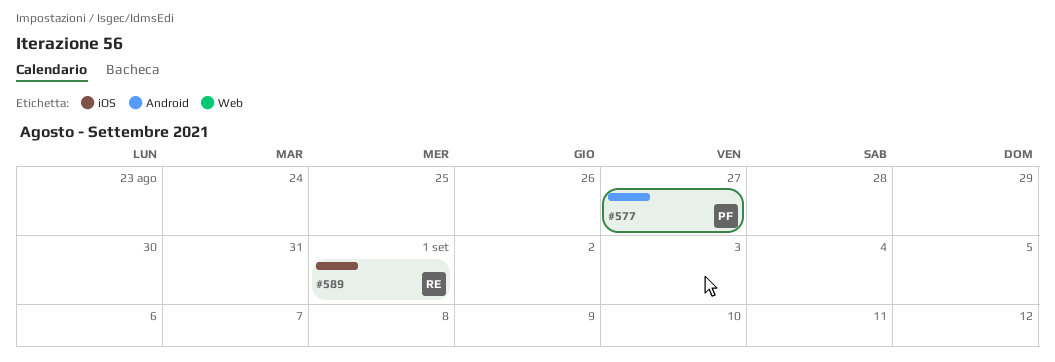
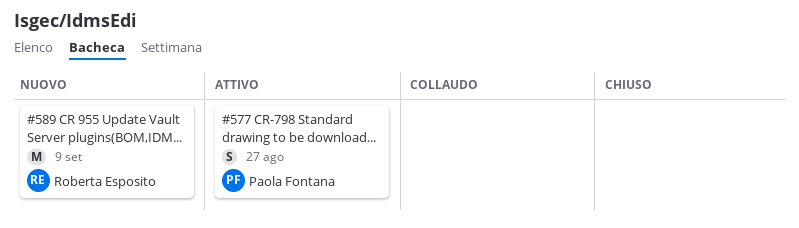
#589, due: Sep 1 -> Sep 9

